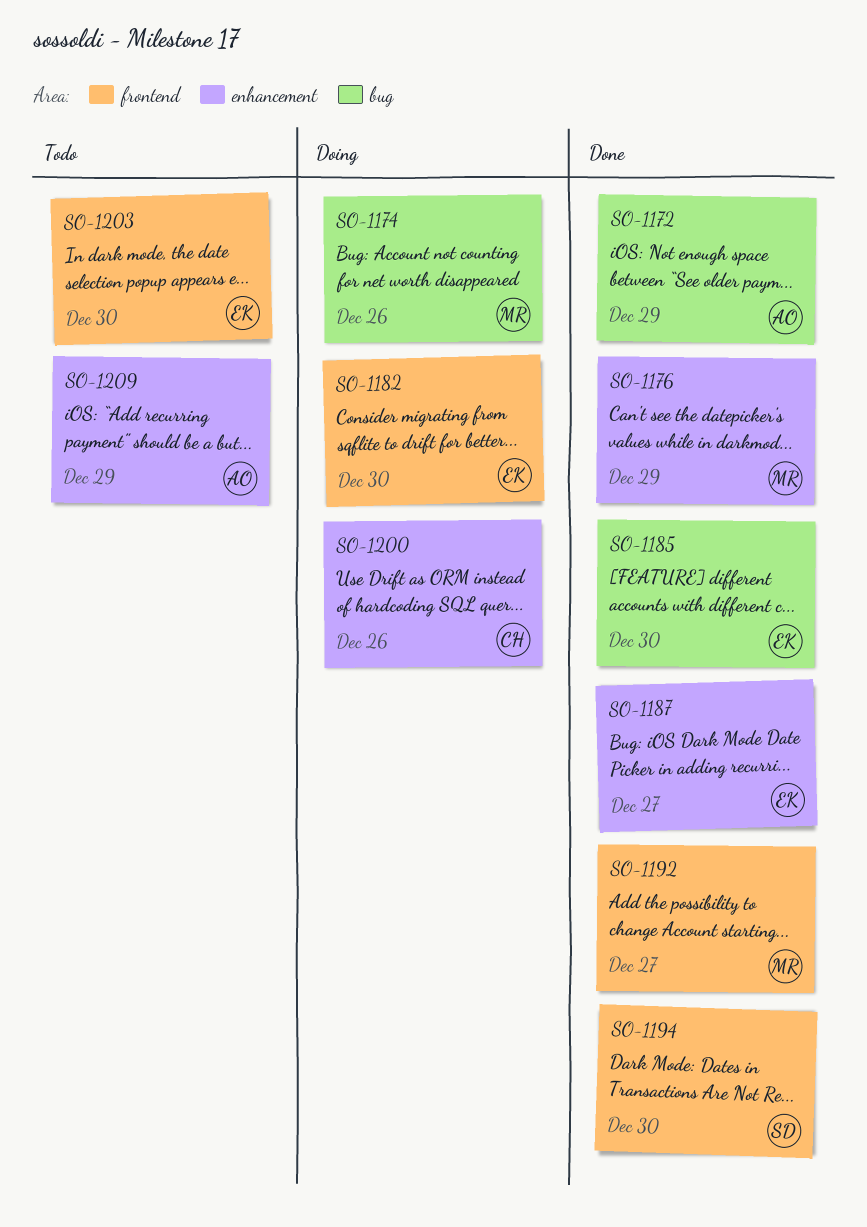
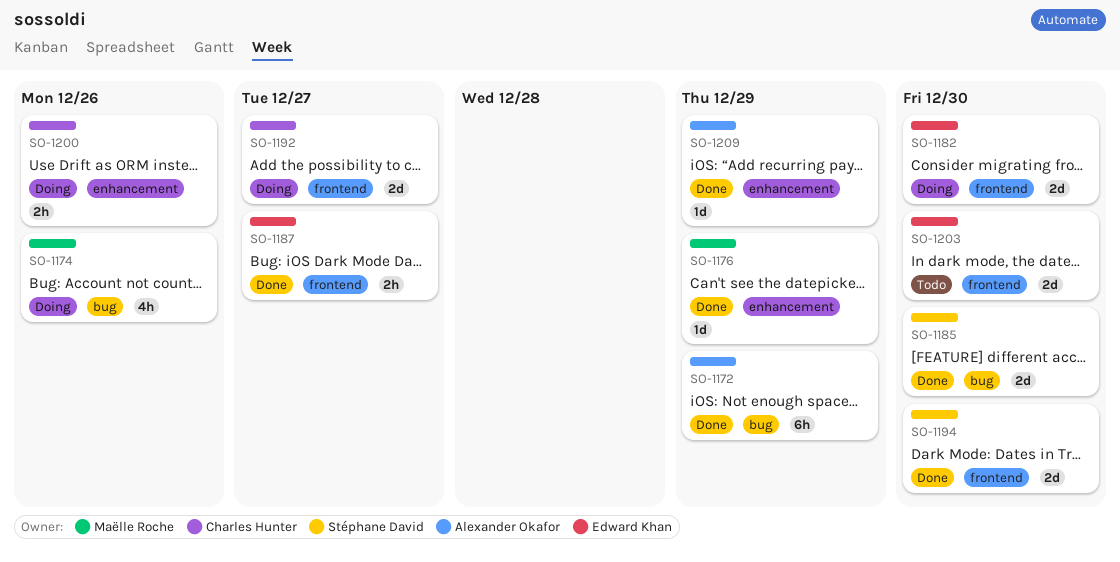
SO-1185, owner: Edward Khan -> Stéphane David
SO-1187, label: enhancement -> frontend
SO-1192, status: Done -> Doing
SO-1192, owner: Maëlle Roche -> Charles Hunter
SO-1209, status: Todo -> Done

